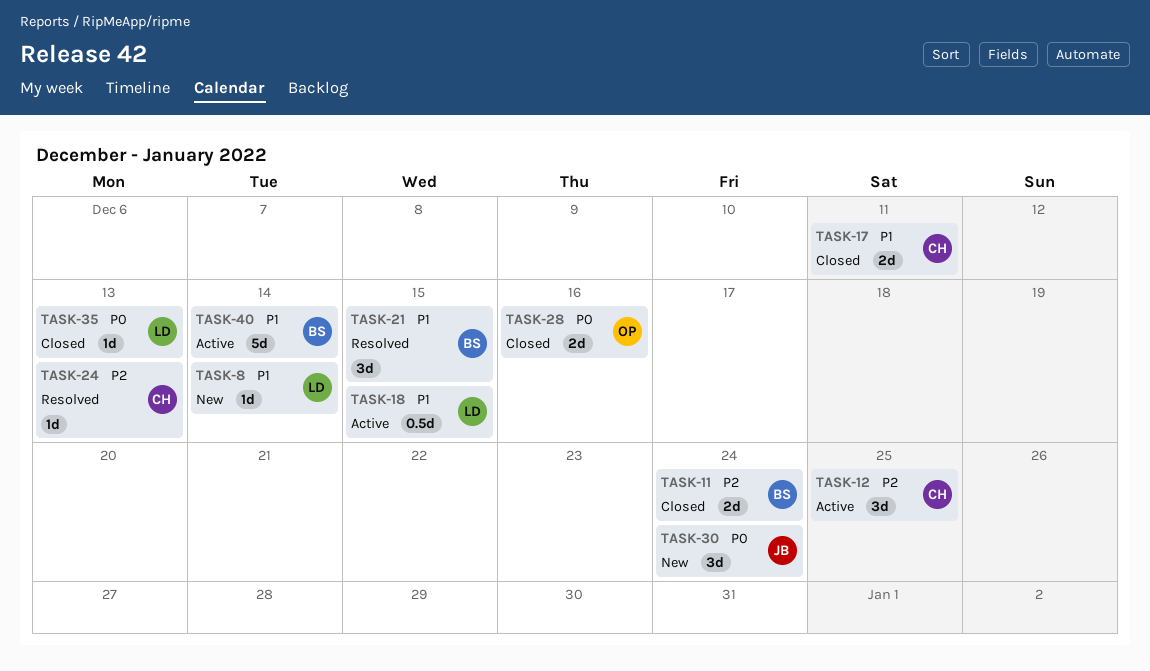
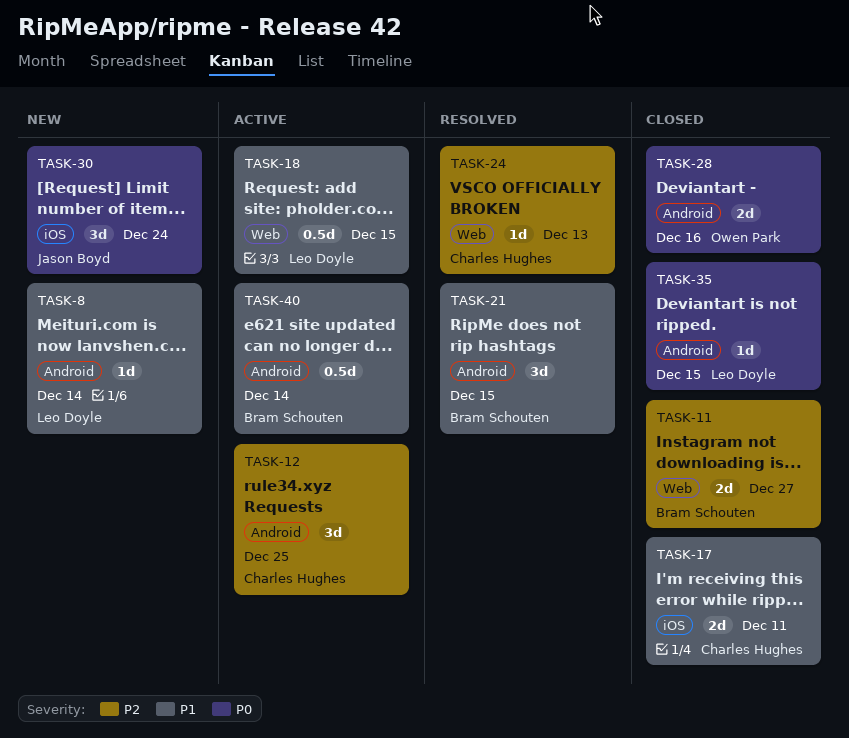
TASK-11, due: Dec 24 -> Dec 27
TASK-35, due: Dec 13 -> Dec 15
TASK-40, estimate: 5d -> 0.5d

